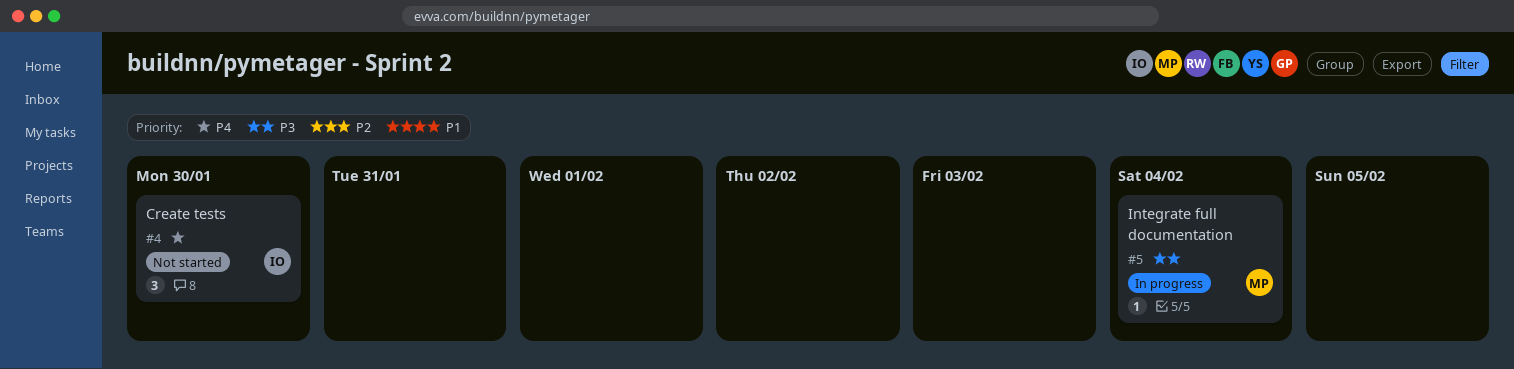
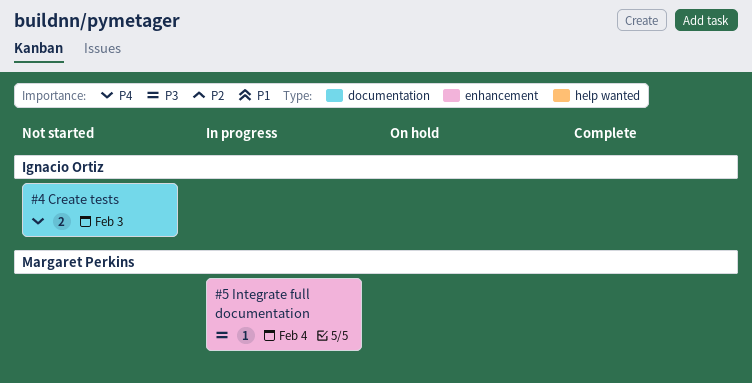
#4, estimate: 3 -> 2
#4, due: Jan 30 -> Feb 3

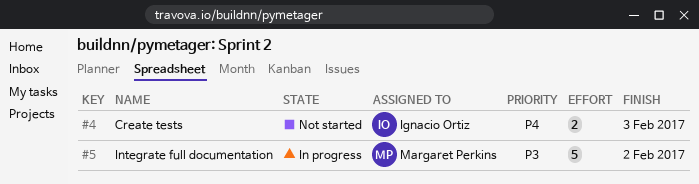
#5, estimate: 1 -> 5
#5, due: Feb 4 -> Feb 2

